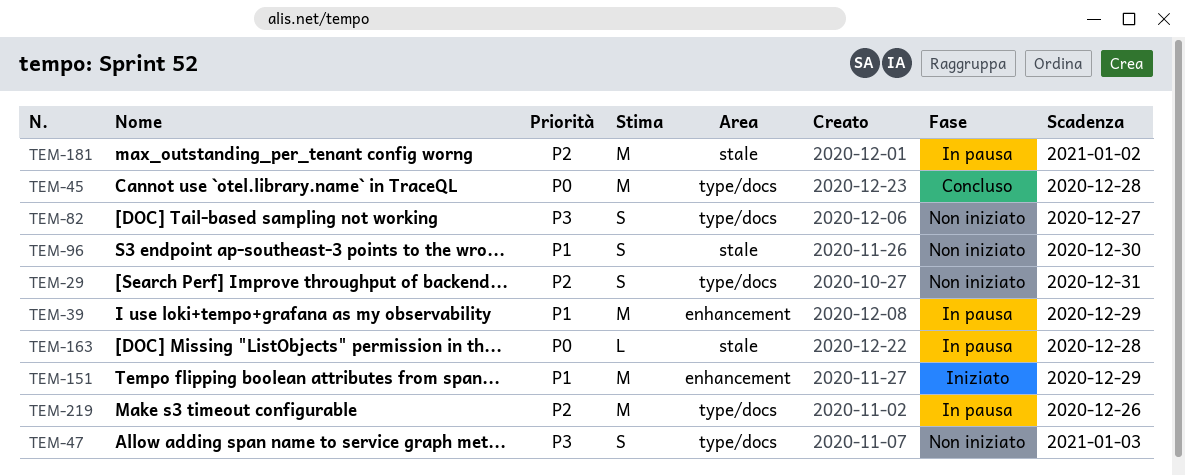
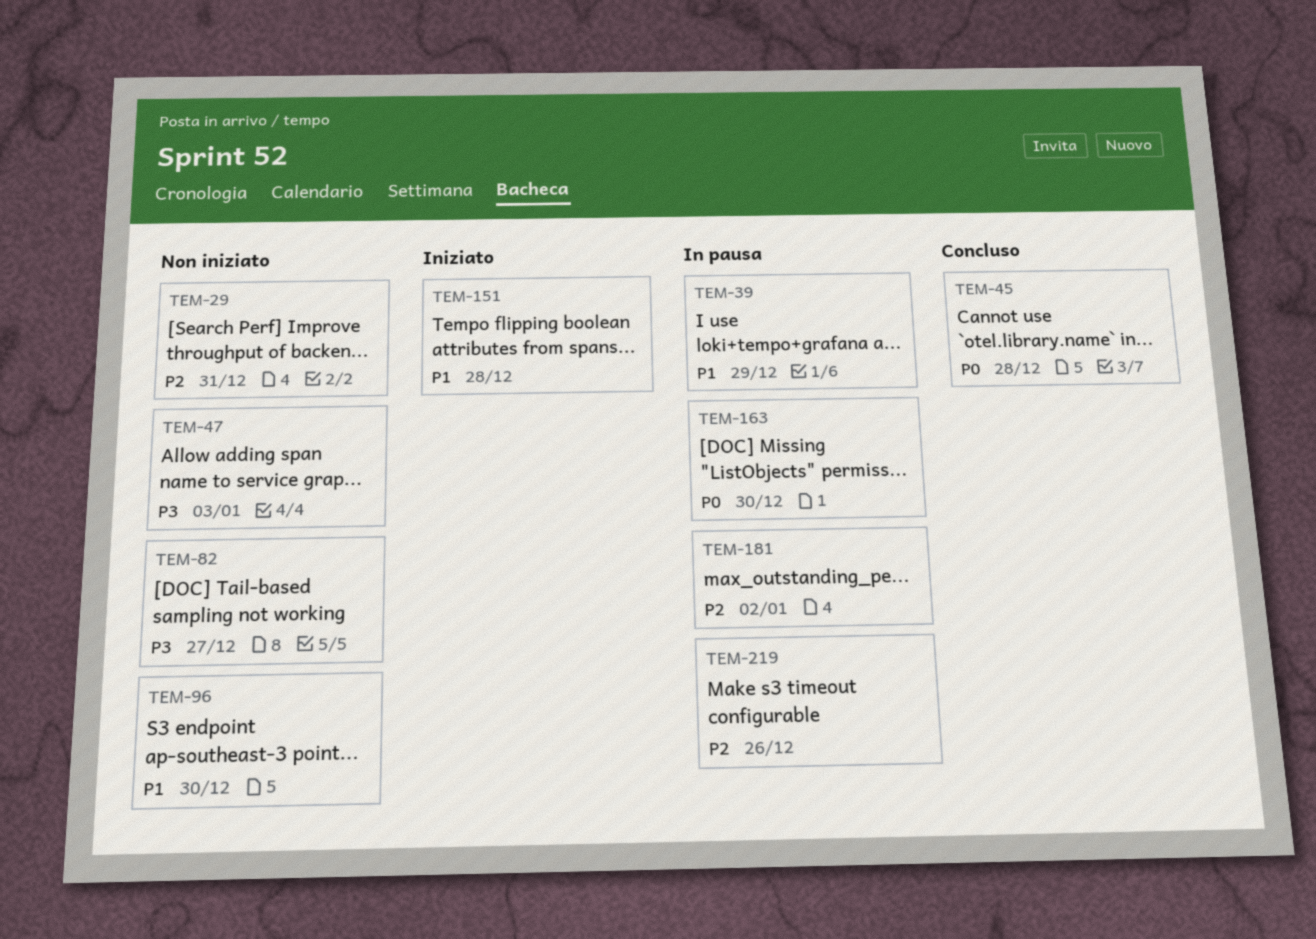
TEM-151, due: Dec 29 -> Dec 28
TEM-163, due: Dec 28 -> Dec 30

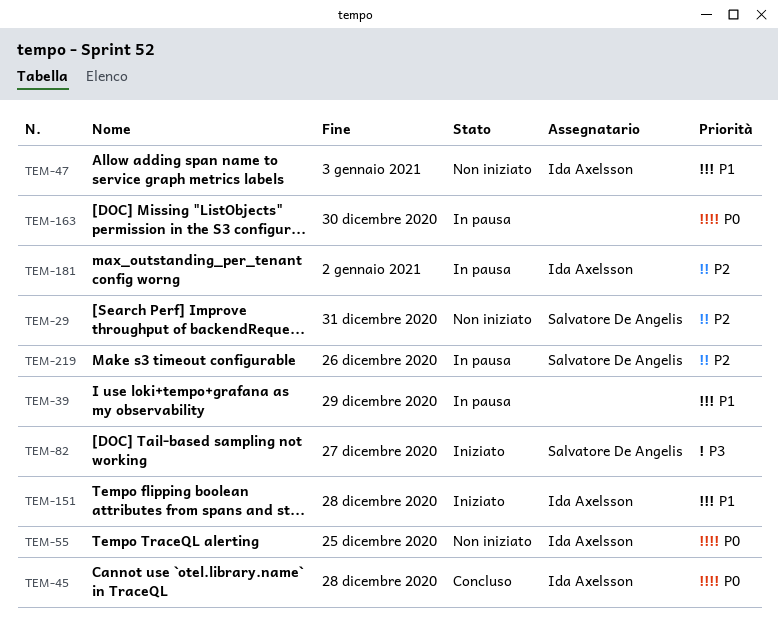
TEM-47, priority: P3 -> P1
TEM-55: none -> present
TEM-82, status: Non iniziato -> Iniziato
TEM-96: present -> none

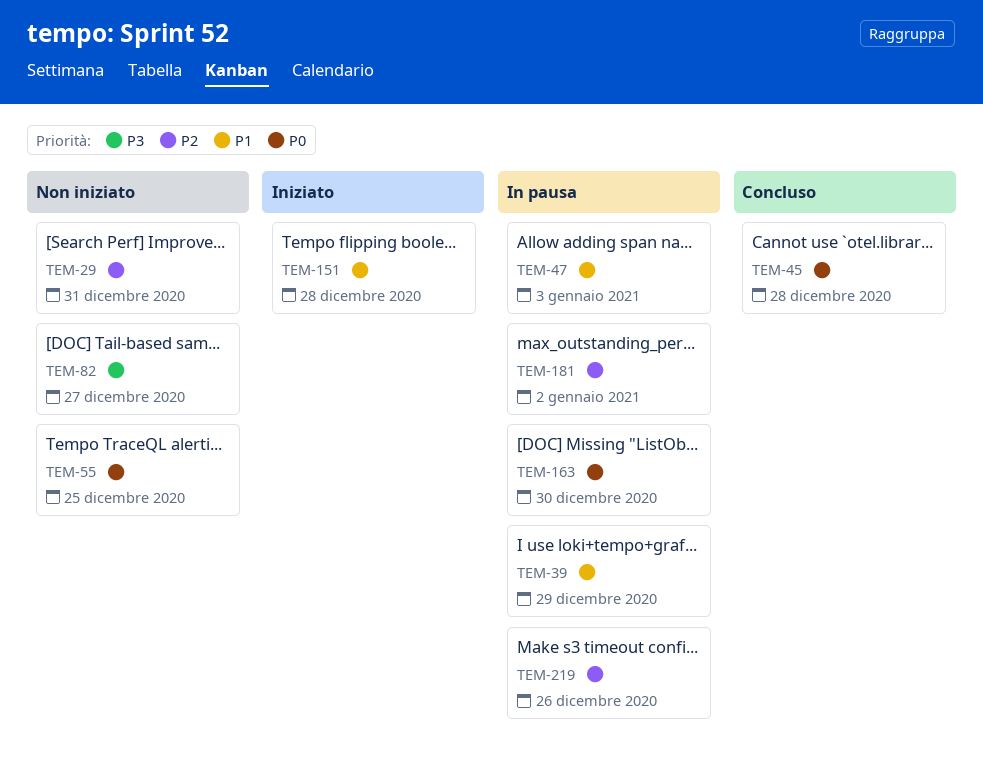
TEM-47, status: Non iniziato -> In pausa
TEM-82, status: Iniziato -> Non iniziato

